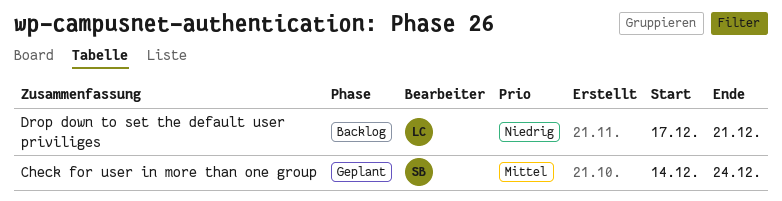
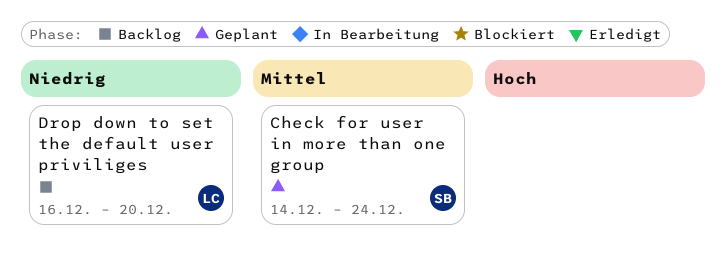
Drop down to set the default user priviliges, start: Dec 17 -> Dec 16
Drop down to set the default user priviliges, due: Dec 21 -> Dec 20

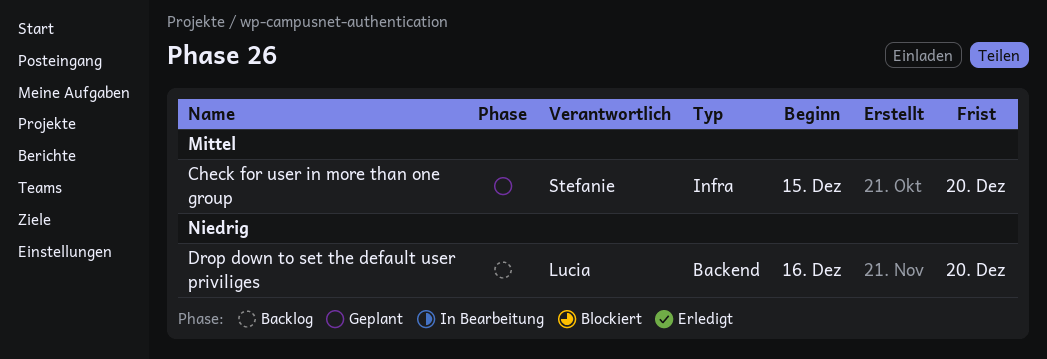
Check for user in more than one group, start: Dec 14 -> Dec 15
Check for user in more than one group, due: Dec 24 -> Dec 20

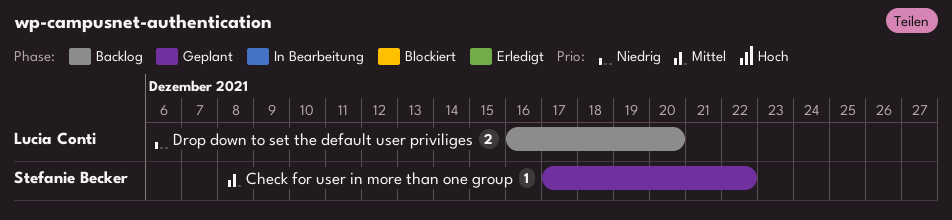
Check for user in more than one group, start: Dec 15 -> Dec 17
Check for user in more than one group, due: Dec 20 -> Dec 22

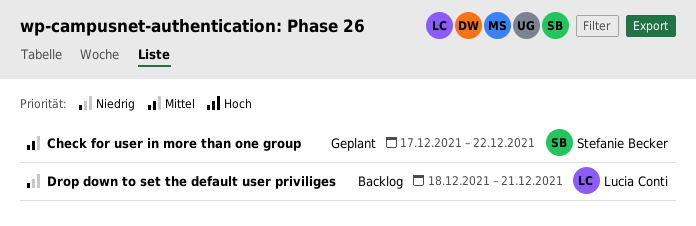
Drop down to set the default user priviliges, start: Dec 16 -> Dec 18
Drop down to set the default user priviliges, due: Dec 20 -> Dec 21

